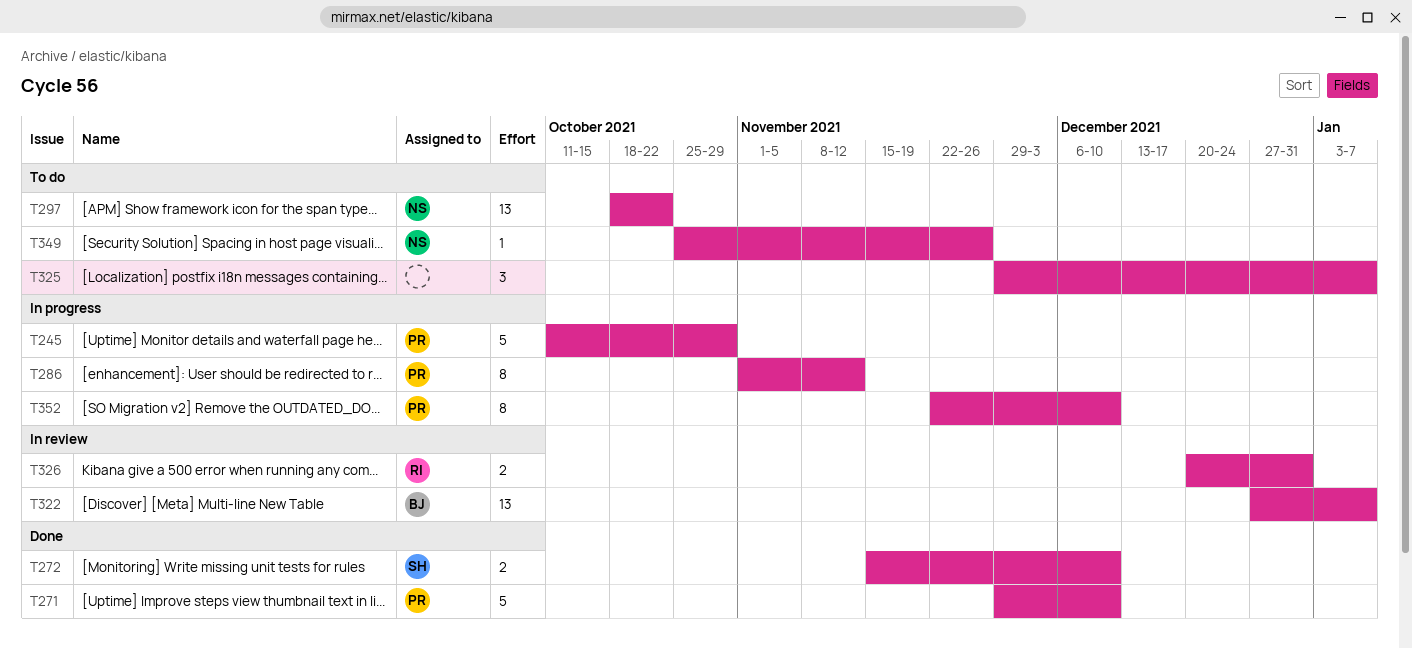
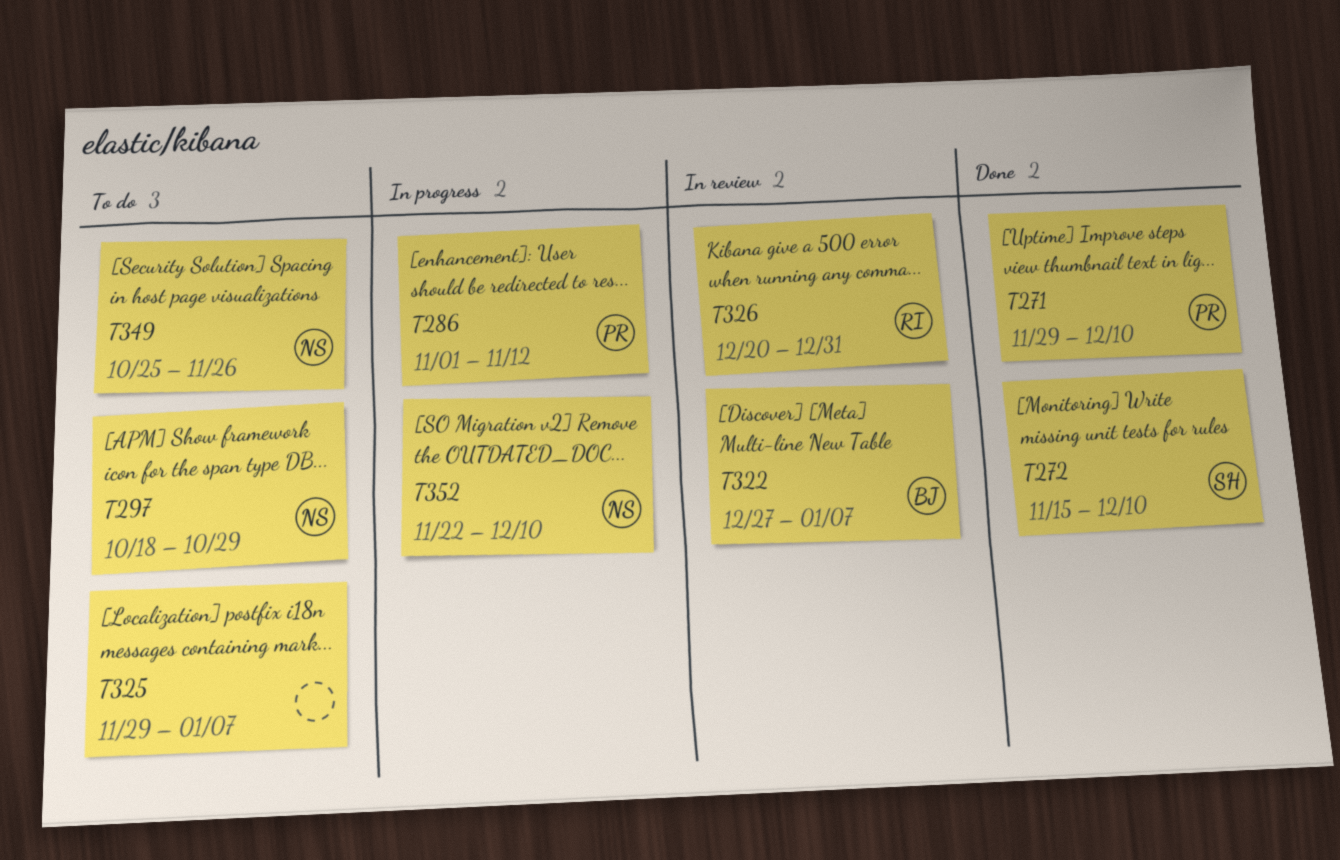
T245: present -> none
T297, due: Oct 22 -> Oct 29
T352, owner: PR -> NS

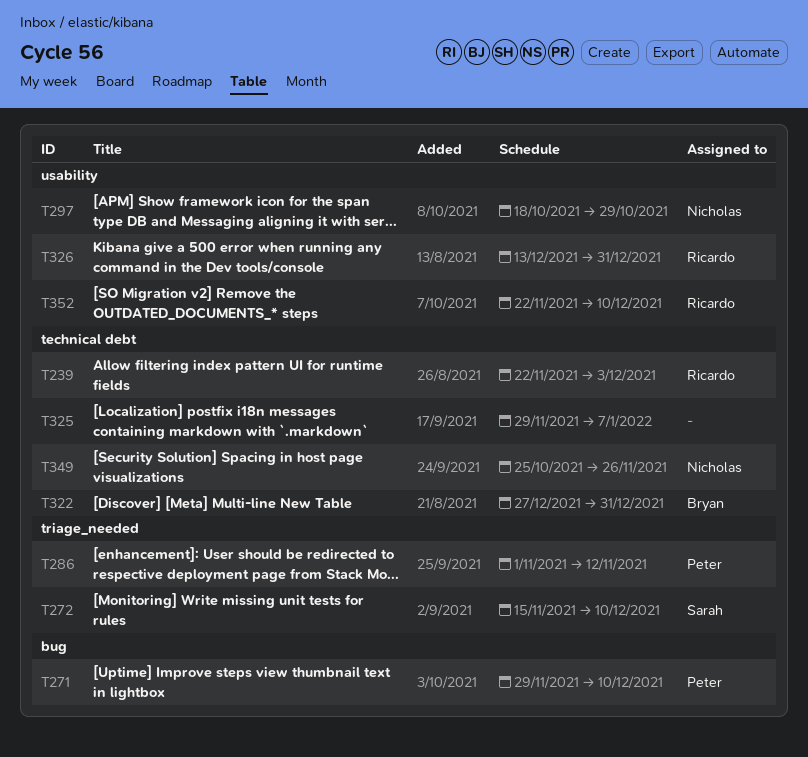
T239: none -> present
T322, due: Jan 7 -> Dec 31
T326, start: Dec 20 -> Dec 13
T352, owner: Nicholas -> Ricardo

